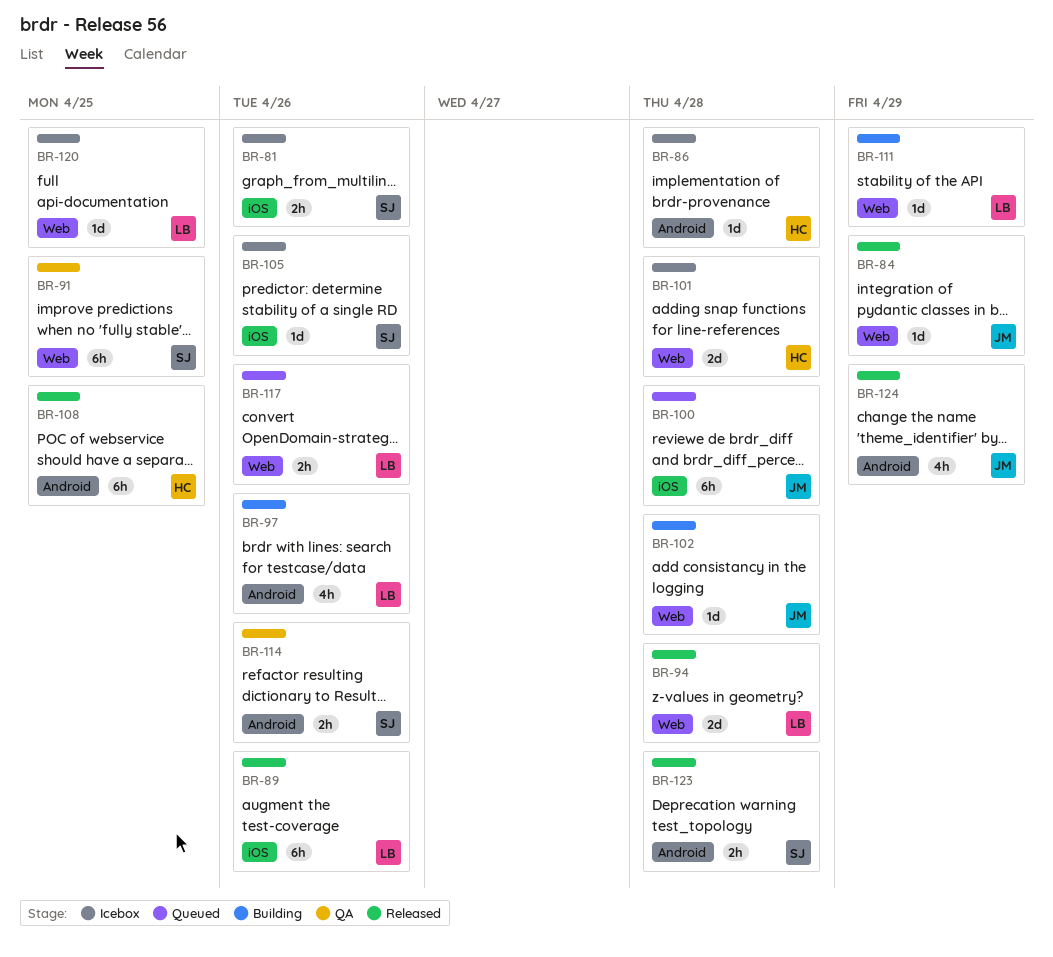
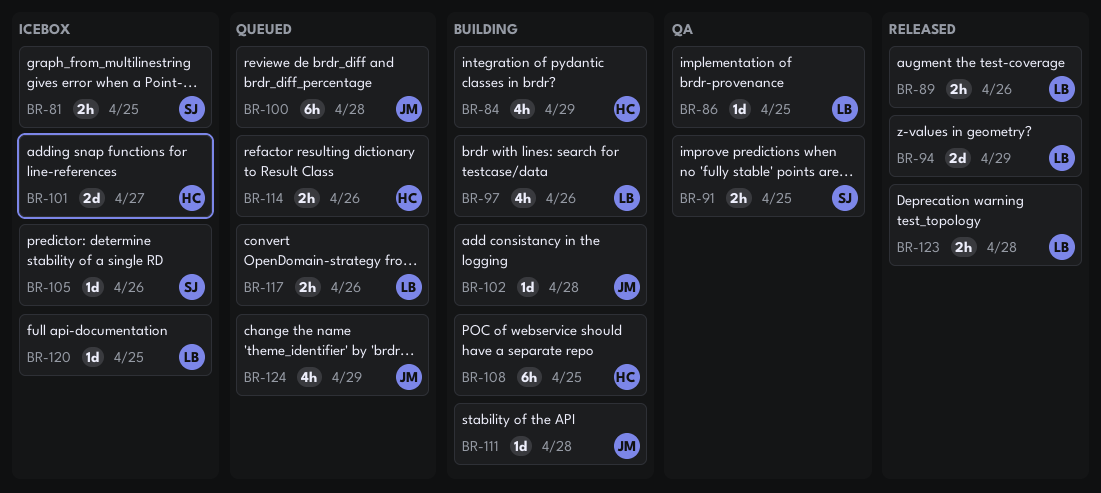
BR-81, due: Apr 26 -> Apr 25
BR-84, status: Released -> Building
BR-84, owner: JM -> HC
BR-84, estimate: 1d -> 4h
BR-86, status: Icebox -> QA
BR-86, owner: HC -> LB
BR-86, due: Apr 28 -> Apr 25
BR-89, estimate: 6h -> 2h
BR-91, estimate: 6h -> 2h
BR-94, due: Apr 28 -> Apr 29
BR-101, due: Apr 28 -> Apr 27
BR-108, status: Released -> Building
BR-111, owner: LB -> JM
BR-111, due: Apr 29 -> Apr 28
BR-114, status: QA -> Queued
BR-114, owner: SJ -> HC
BR-123, owner: SJ -> LB
BR-124, status: Released -> Queued

